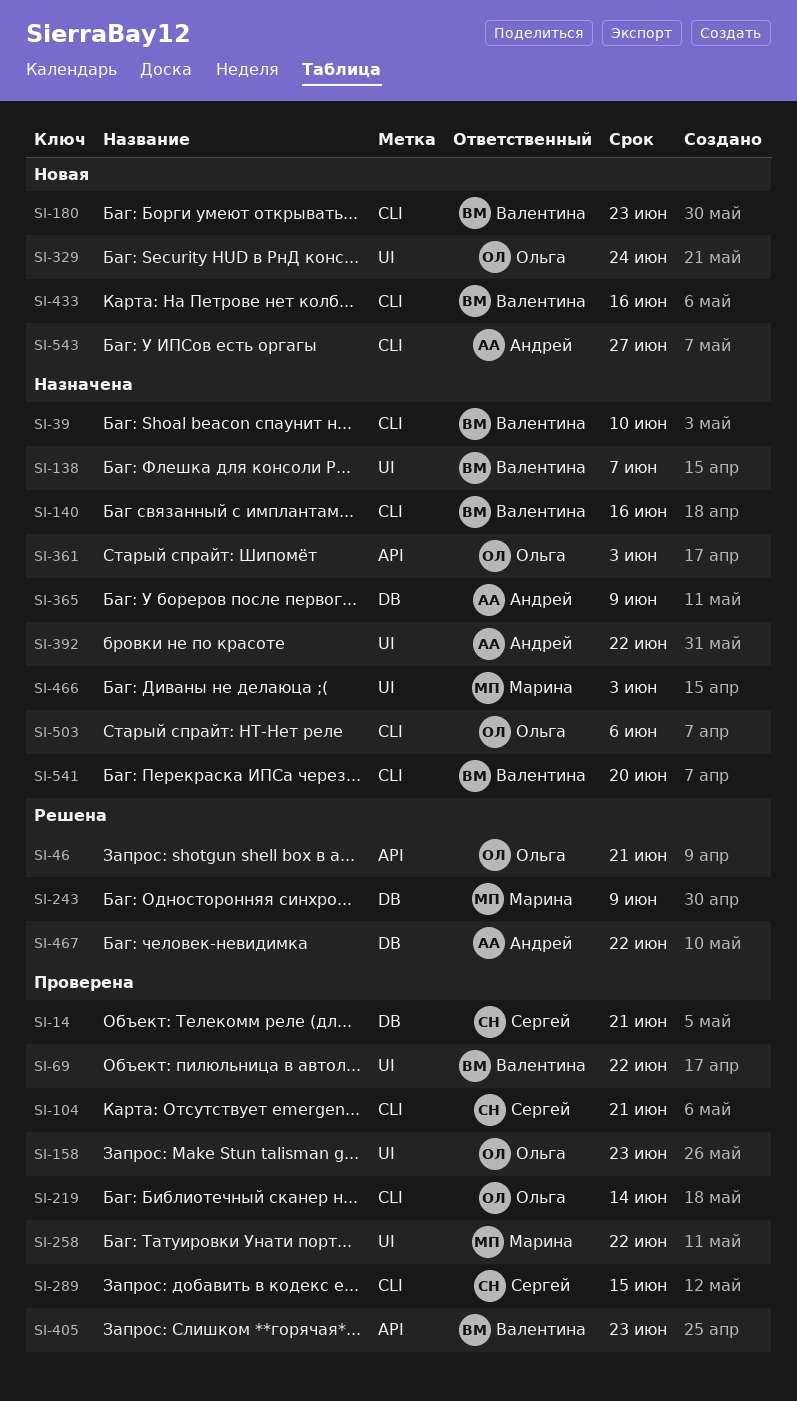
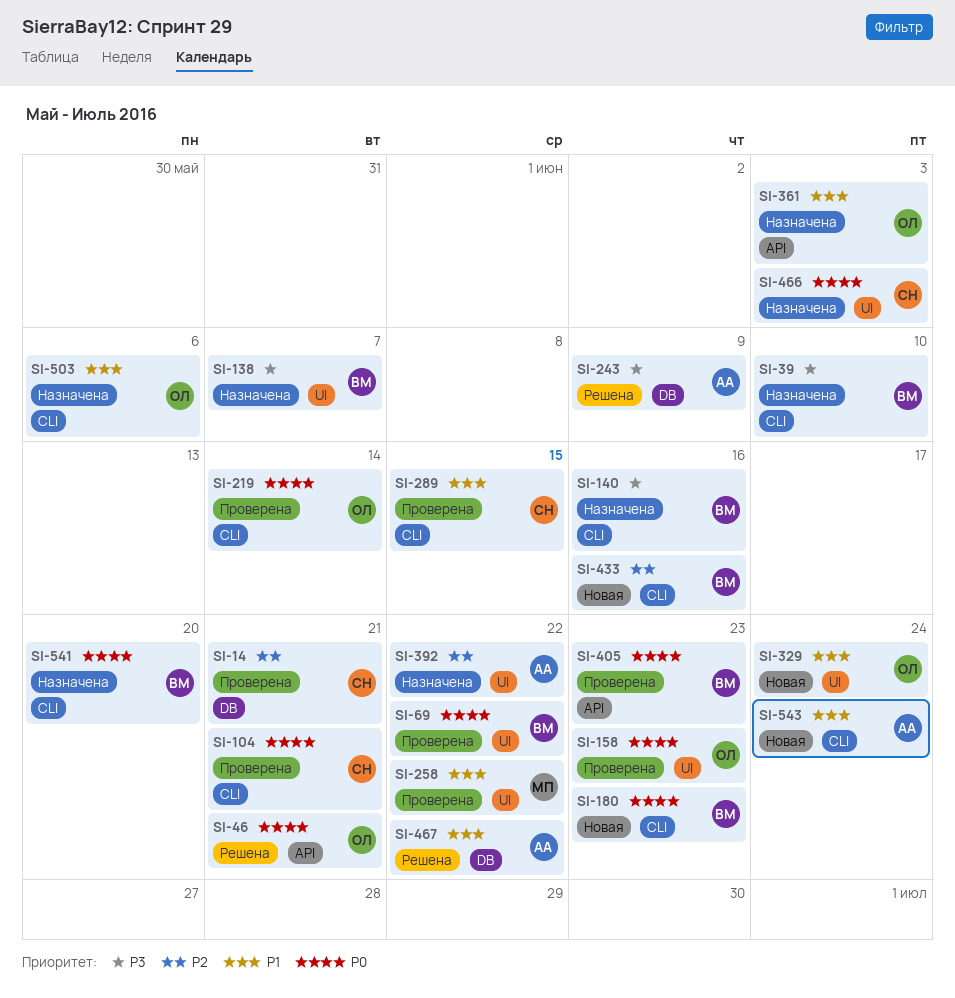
SI-243, owner: Марина -> Андрей
SI-365: present -> none
SI-466, owner: Марина -> Сергей
SI-543, due: Jun 27 -> Jun 24

